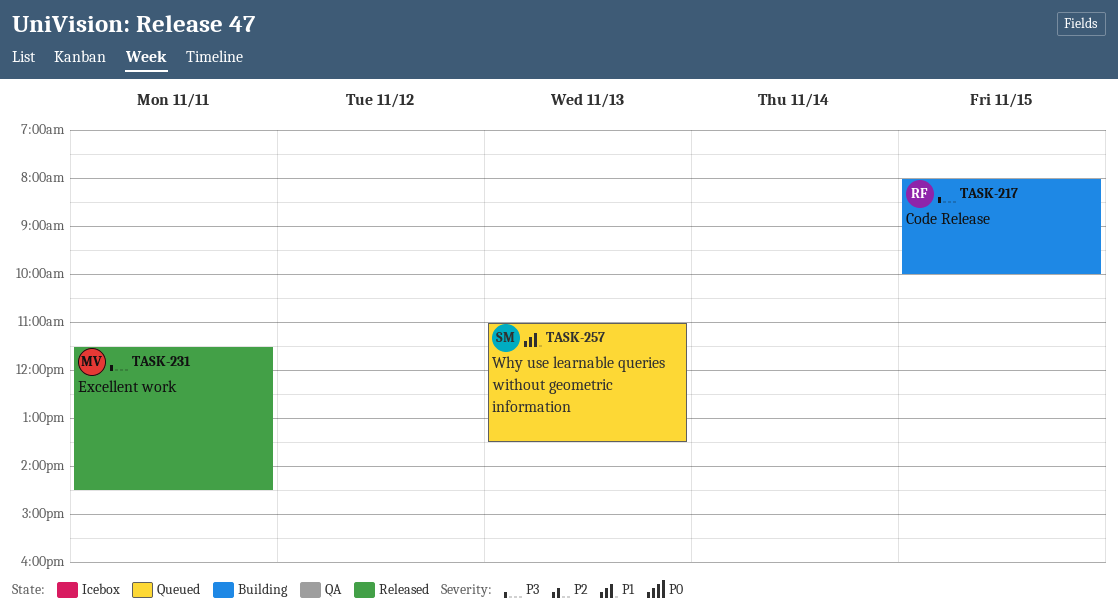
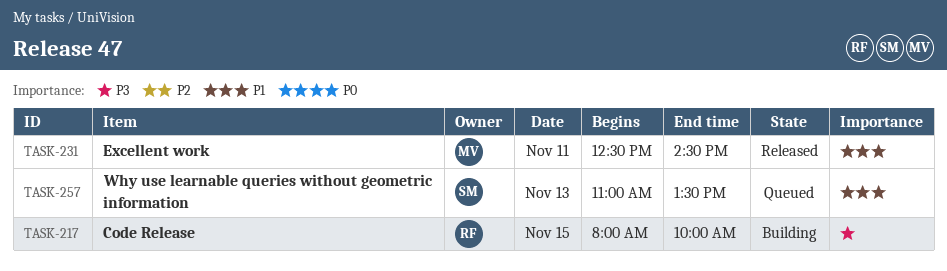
TASK-231, priority: P3 -> P1
TASK-231, begins: 11:30 -> 12:30

